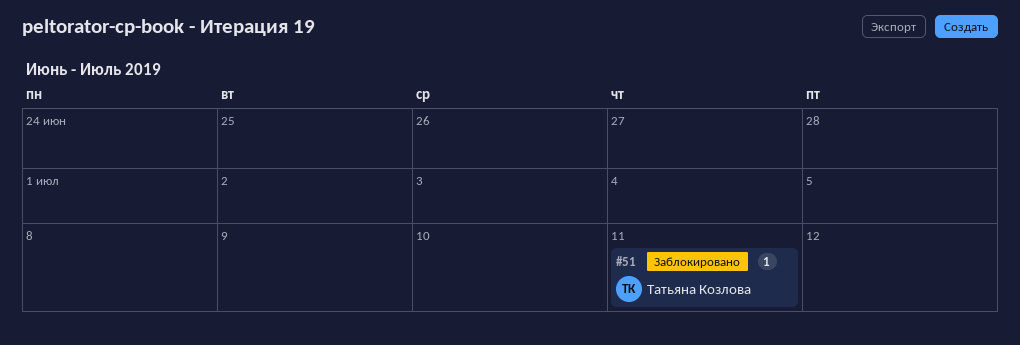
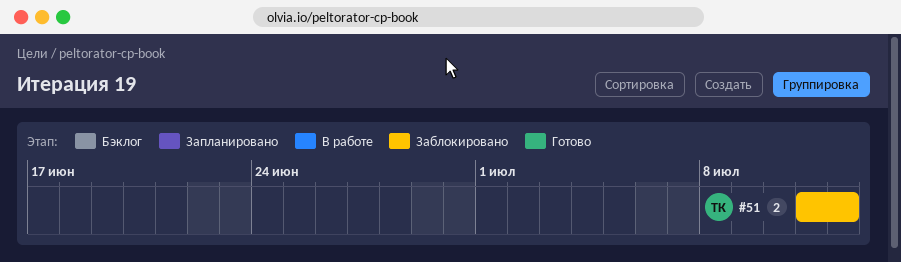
#51, estimate: 1 -> 2
#51, due: Jul 11 -> Jul 12

